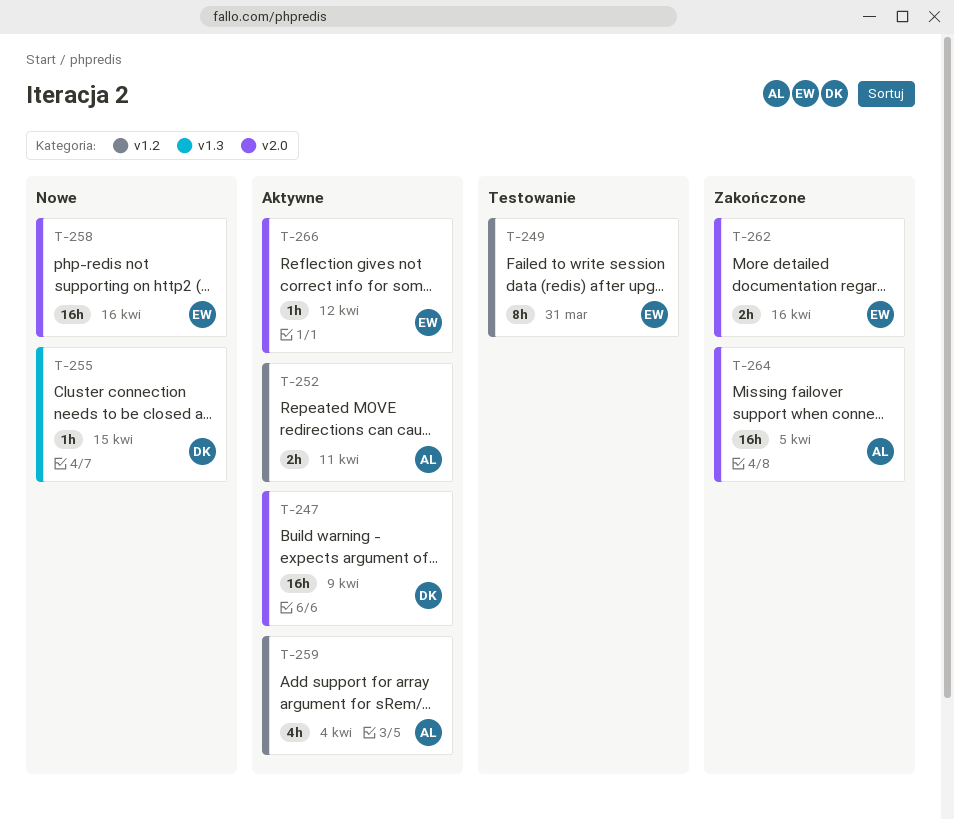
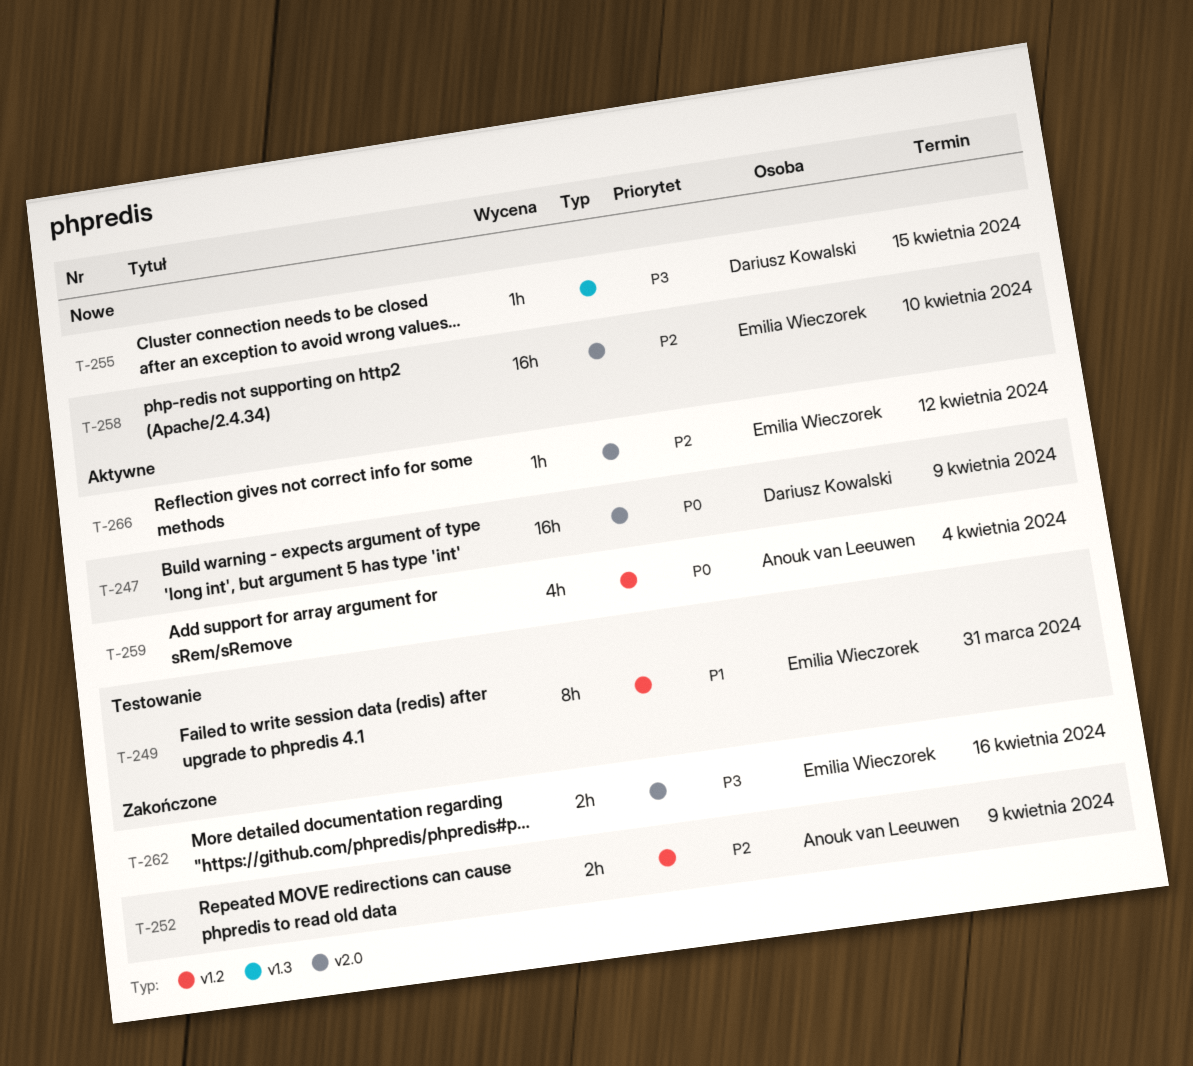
T-252, status: Aktywne -> Zakończone
T-252, due: Apr 11 -> Apr 9
T-258, due: Apr 16 -> Apr 10
T-264: present -> none

